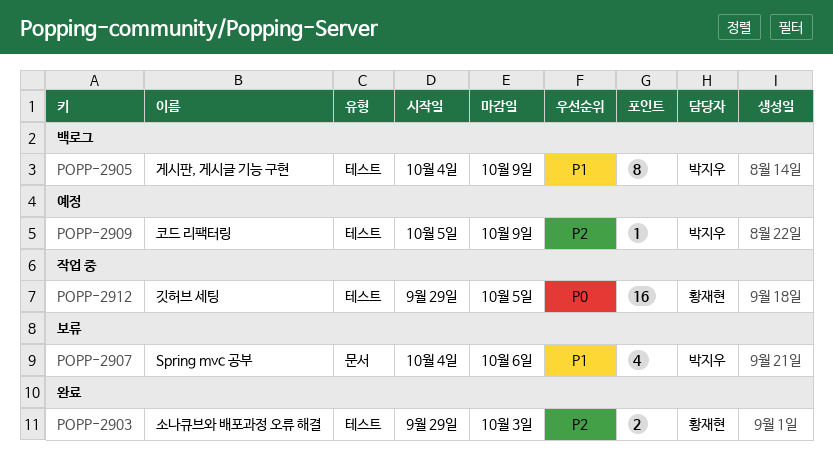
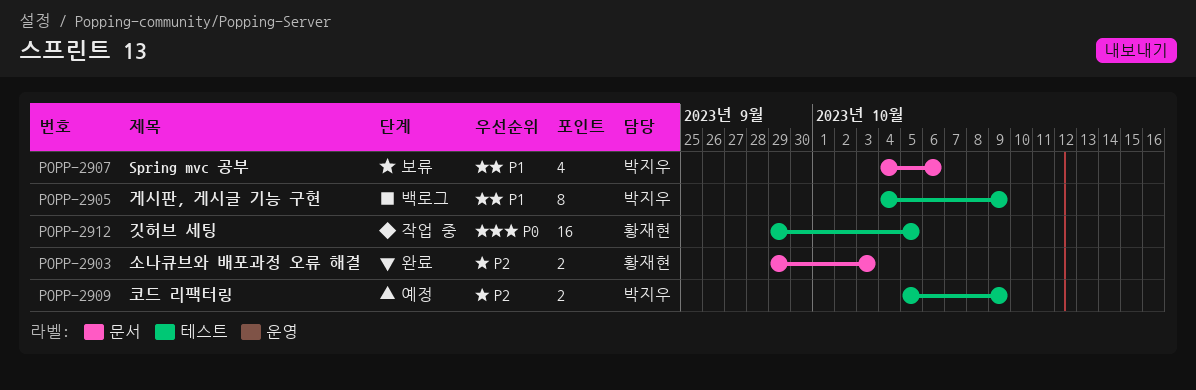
POPP-2903, label: 테스트 -> 문서
POPP-2909, estimate: 1 -> 2

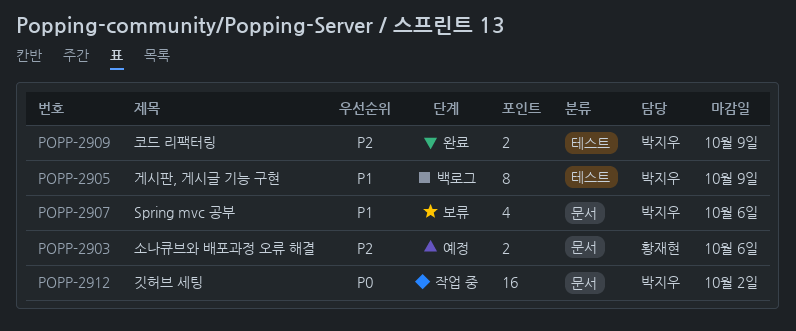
POPP-2903, status: 완료 -> 예정
POPP-2903, due: Oct 3 -> Oct 6
POPP-2909, status: 예정 -> 완료
POPP-2912, owner: 황재현 -> 박지우
POPP-2912, label: 테스트 -> 문서
POPP-2912, due: Oct 5 -> Oct 2

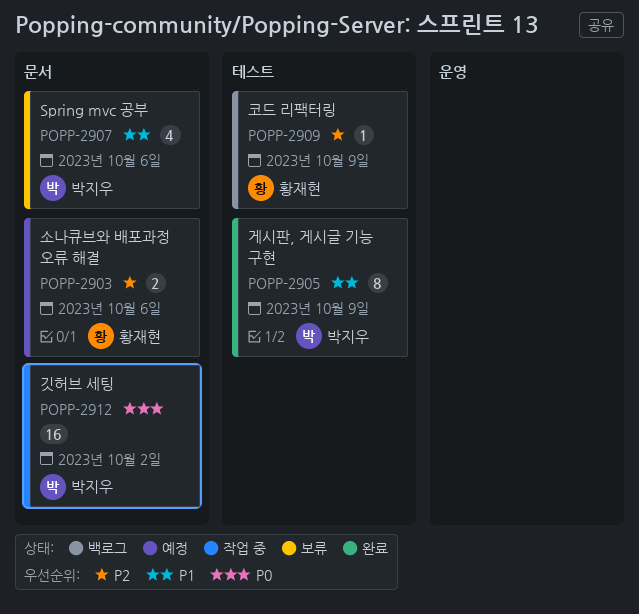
POPP-2905, status: 백로그 -> 완료
POPP-2909, status: 완료 -> 백로그
POPP-2909, owner: 박지우 -> 황재현
POPP-2909, estimate: 2 -> 1

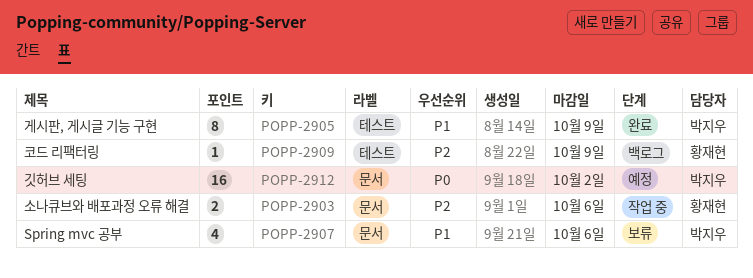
POPP-2903, status: 예정 -> 작업 중
POPP-2912, status: 작업 중 -> 예정

